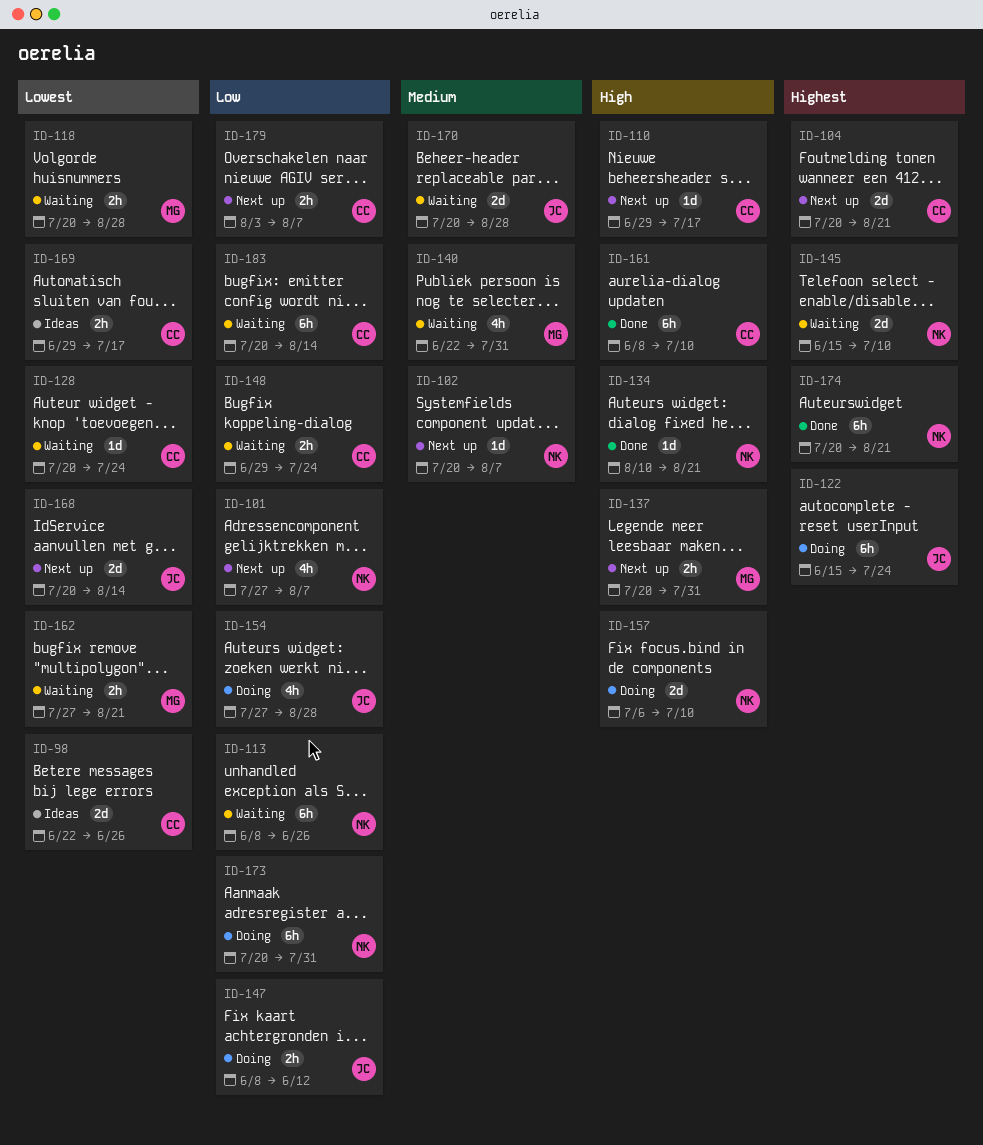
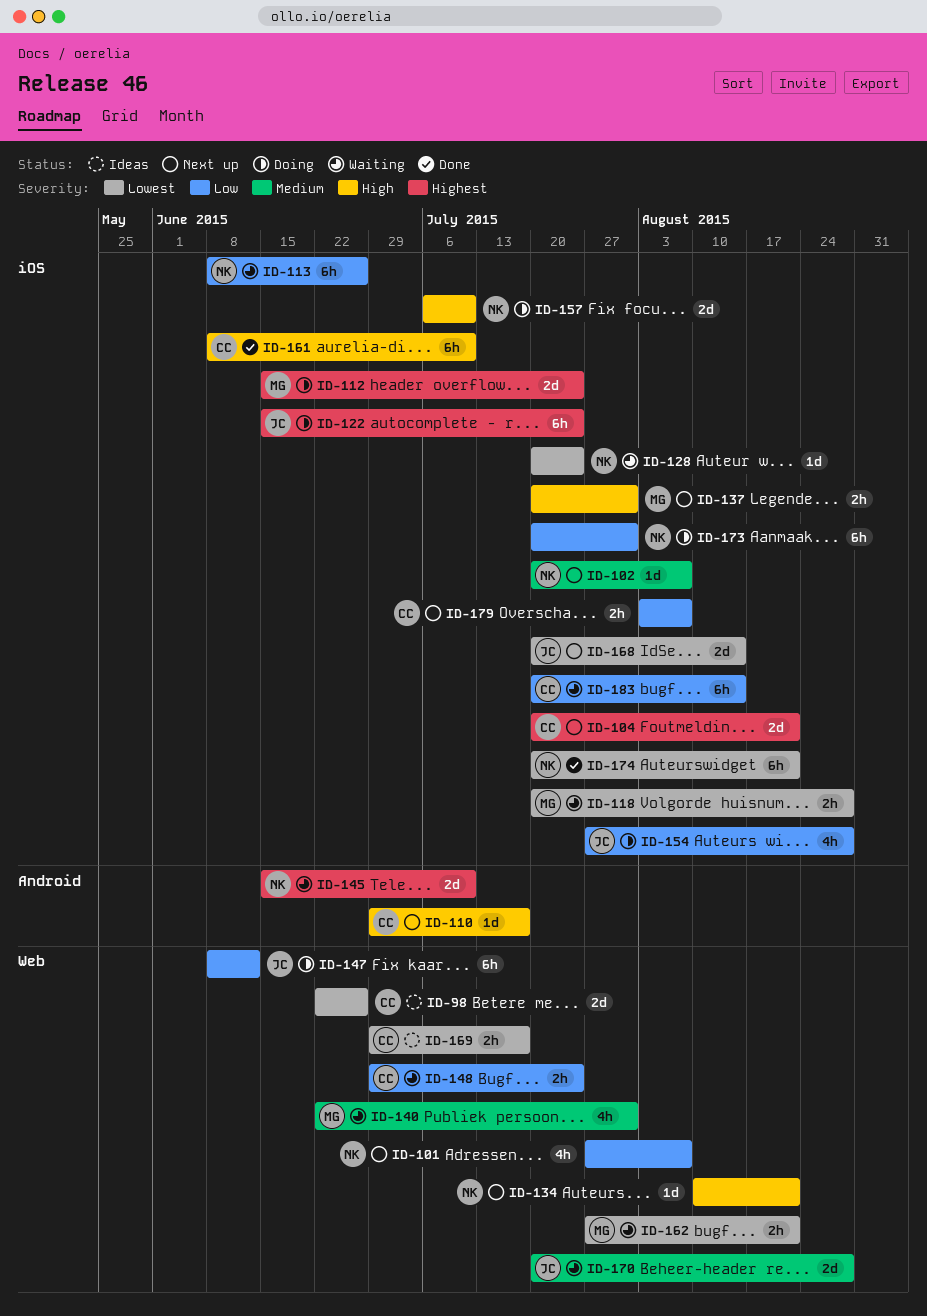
ID-112: none -> present
ID-128, owner: CC -> NK
ID-134, status: Done -> Next up
ID-147, estimate: 2h -> 6h
ID-174, priority: Highest -> Lowest

